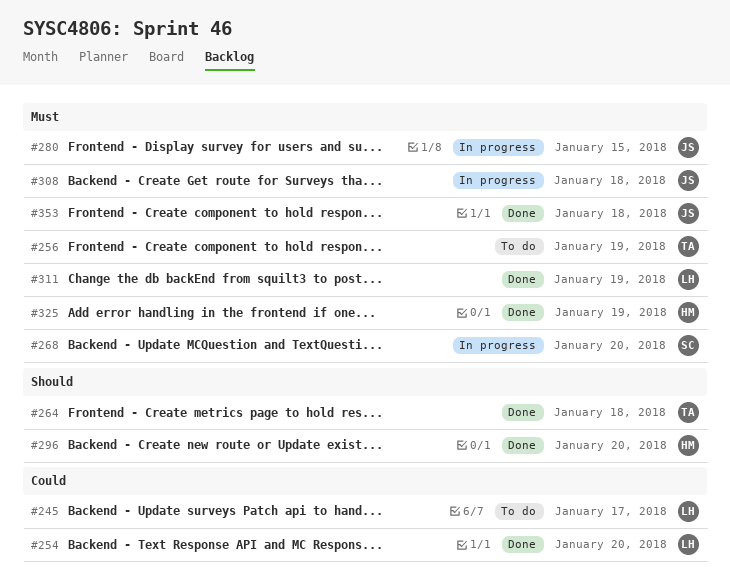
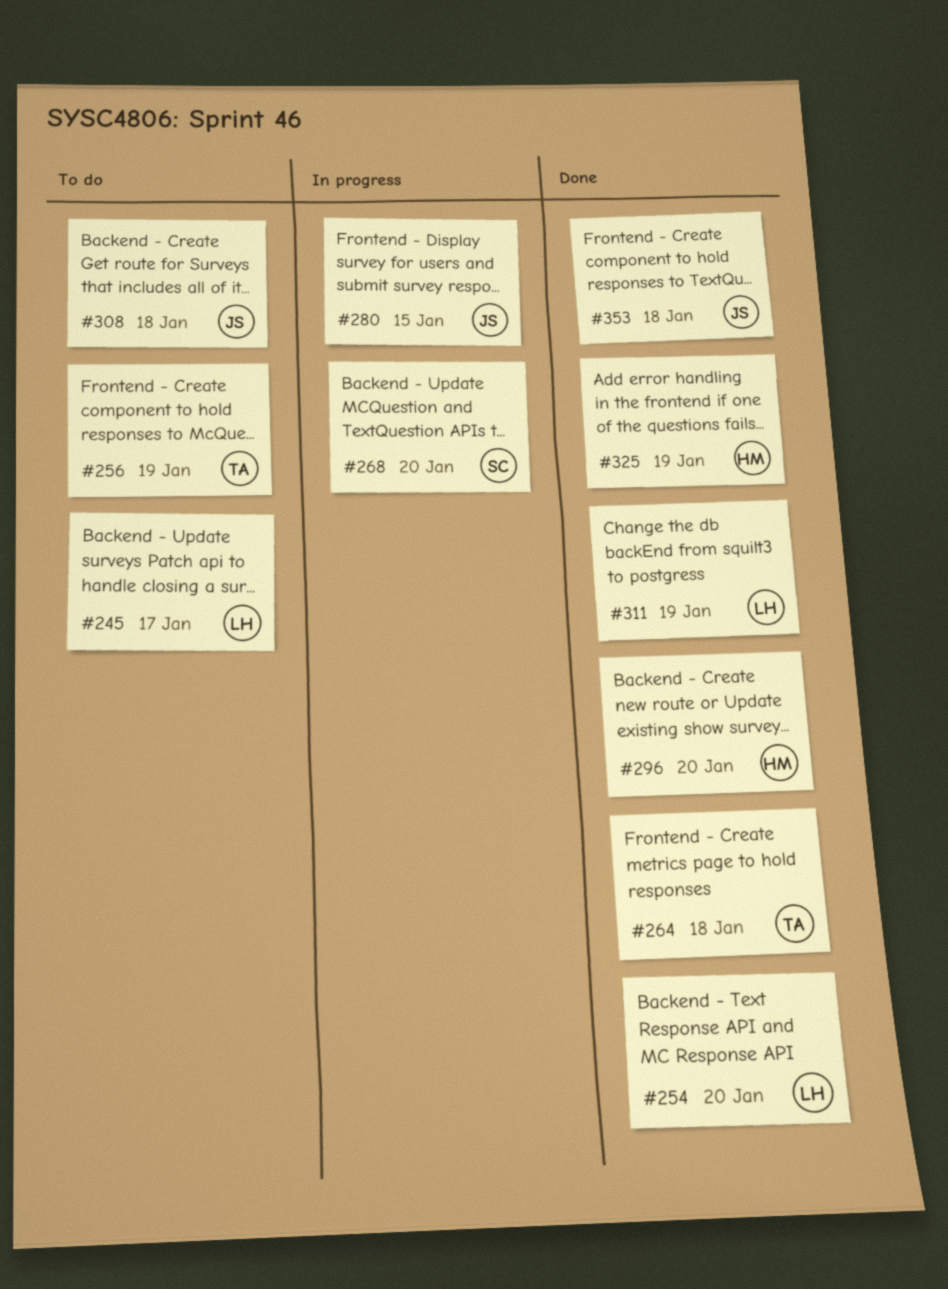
#308, status: In progress -> To do

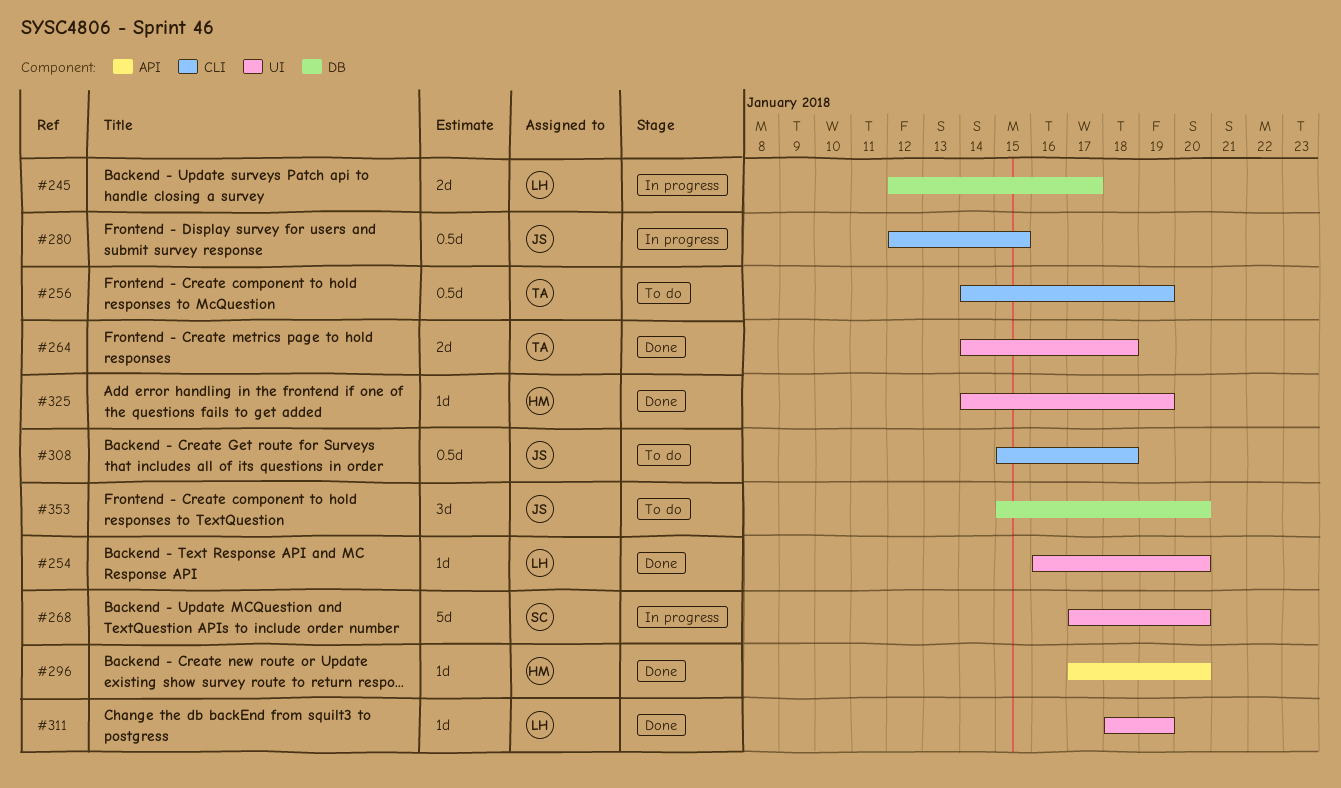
#245, status: To do -> In progress
#353, status: Done -> To do
#353, due: Jan 18 -> Jan 20

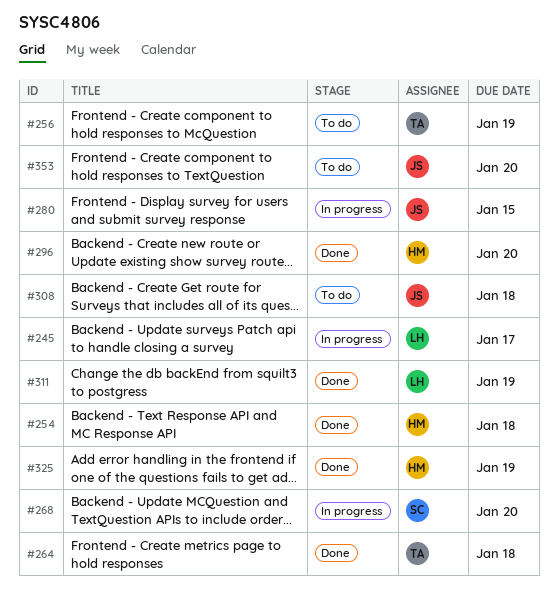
#254, owner: LH -> HM
#254, due: Jan 20 -> Jan 18

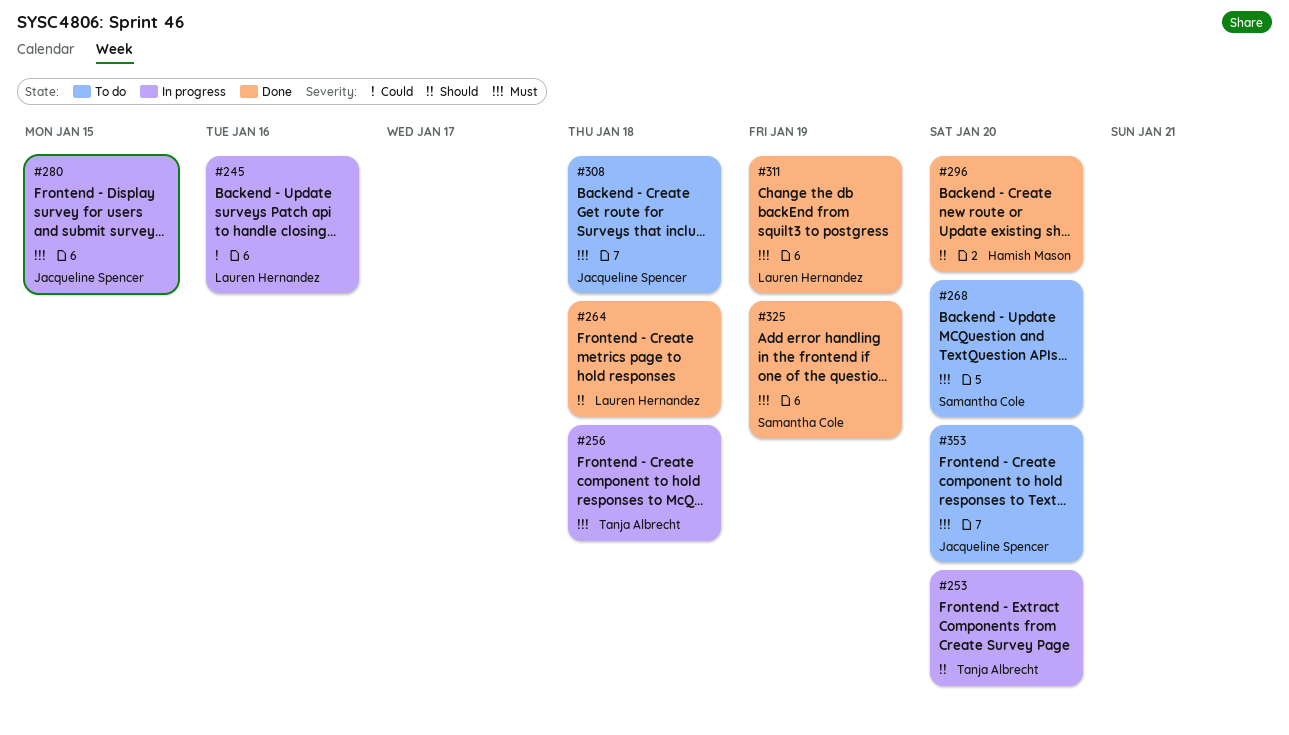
#245, due: Jan 17 -> Jan 16
#253: none -> present
#254: present -> none
#256, status: To do -> In progress
#256, due: Jan 19 -> Jan 18
#264, owner: Tanja Albrecht -> Lauren Hernandez
#268, status: In progress -> To do
#325, owner: Hamish Mason -> Samantha Cole

